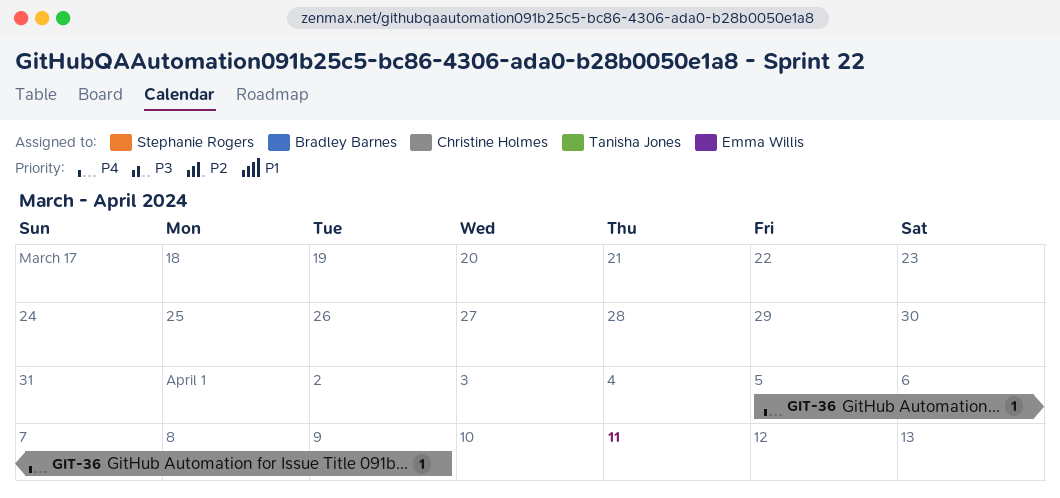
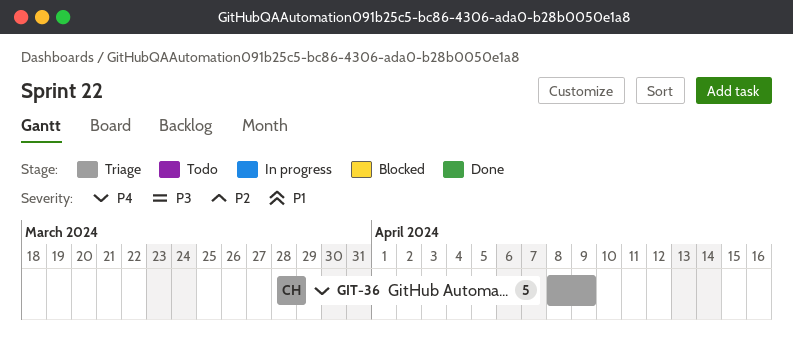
GIT-36, estimate: 1 -> 5
GIT-36, start: Apr 5 -> Apr 8

